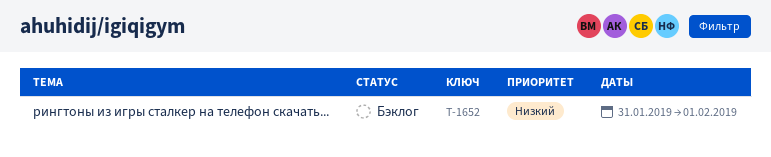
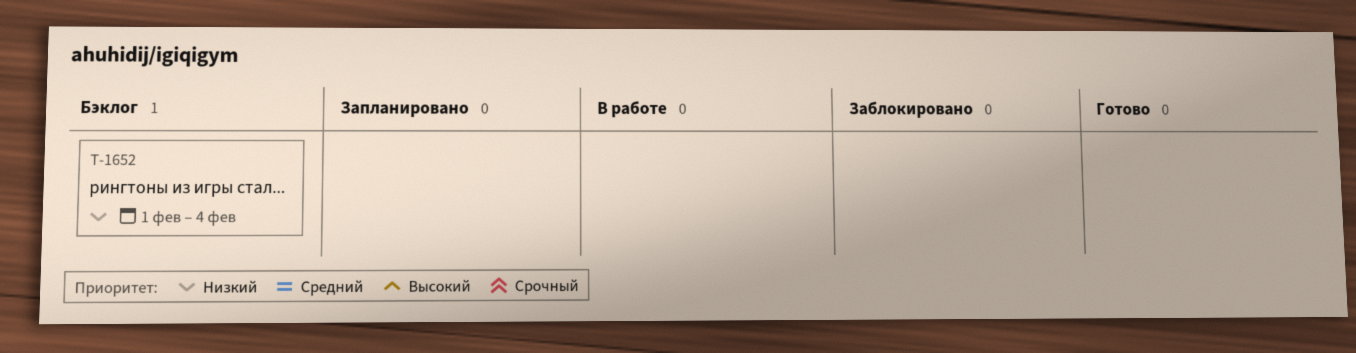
T-1652, start: Jan 31 -> Feb 1
T-1652, due: Feb 1 -> Feb 4

